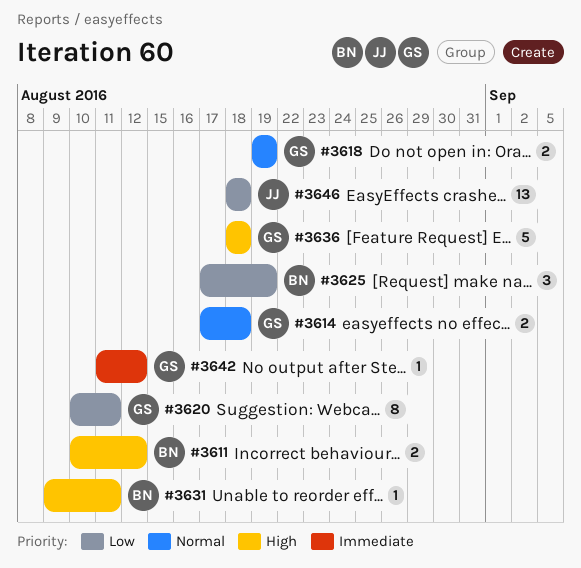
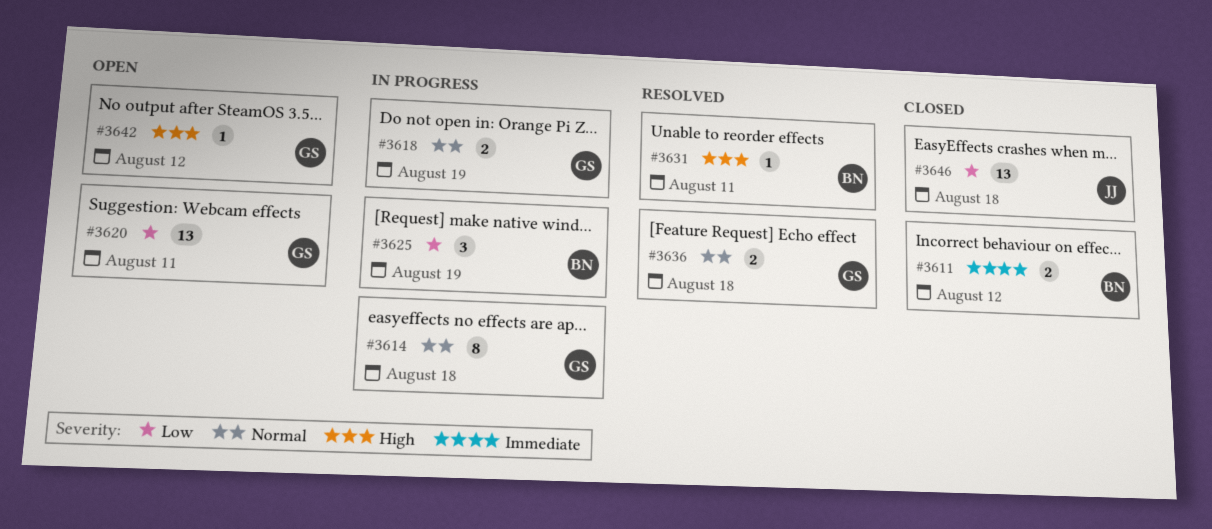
#3611, priority: High -> Immediate
#3614, estimate: 2 -> 8
#3620, estimate: 8 -> 13
#3636, priority: High -> Normal
#3636, estimate: 5 -> 2
#3642, priority: Immediate -> High

